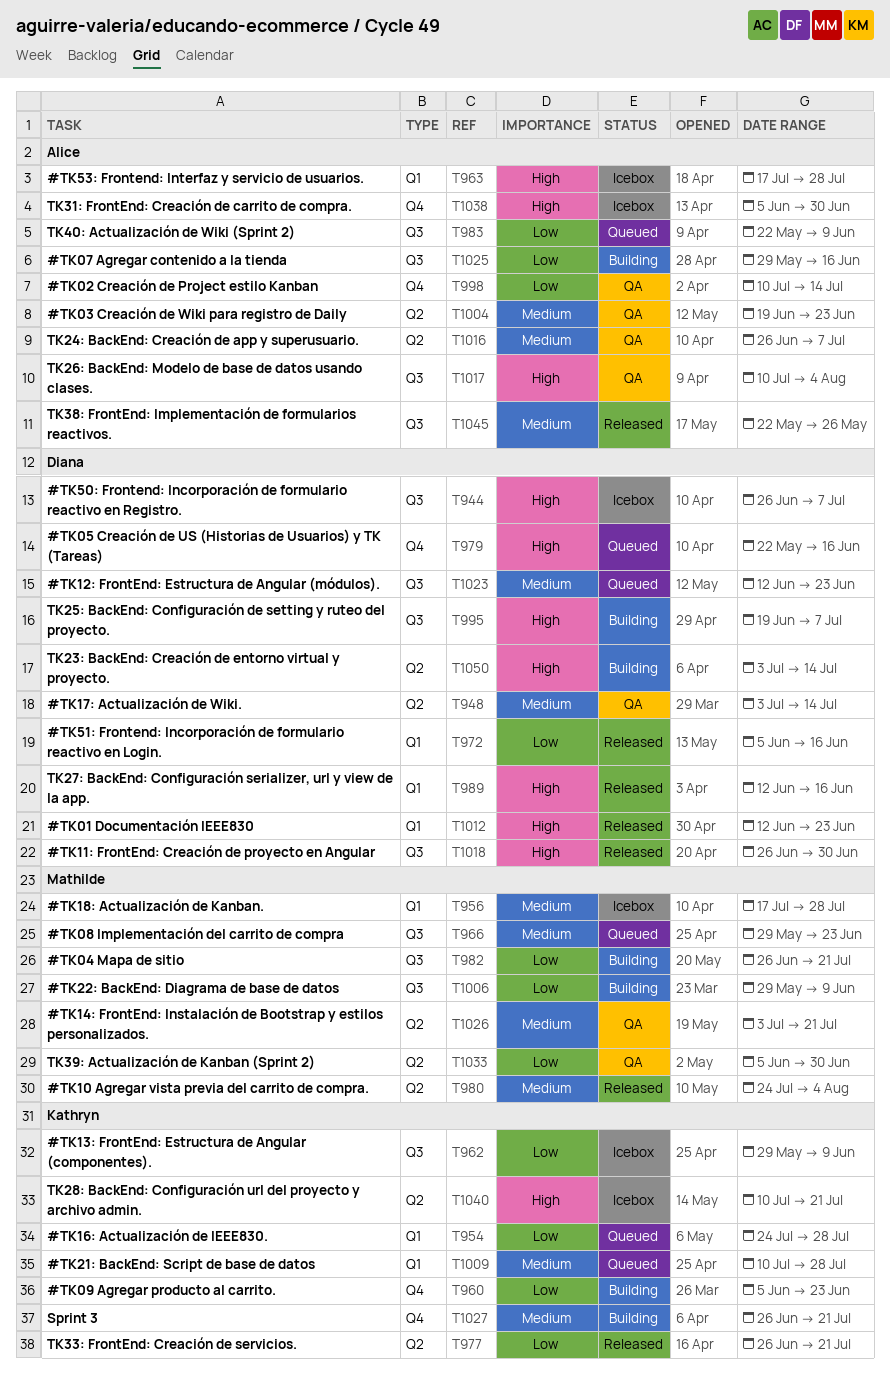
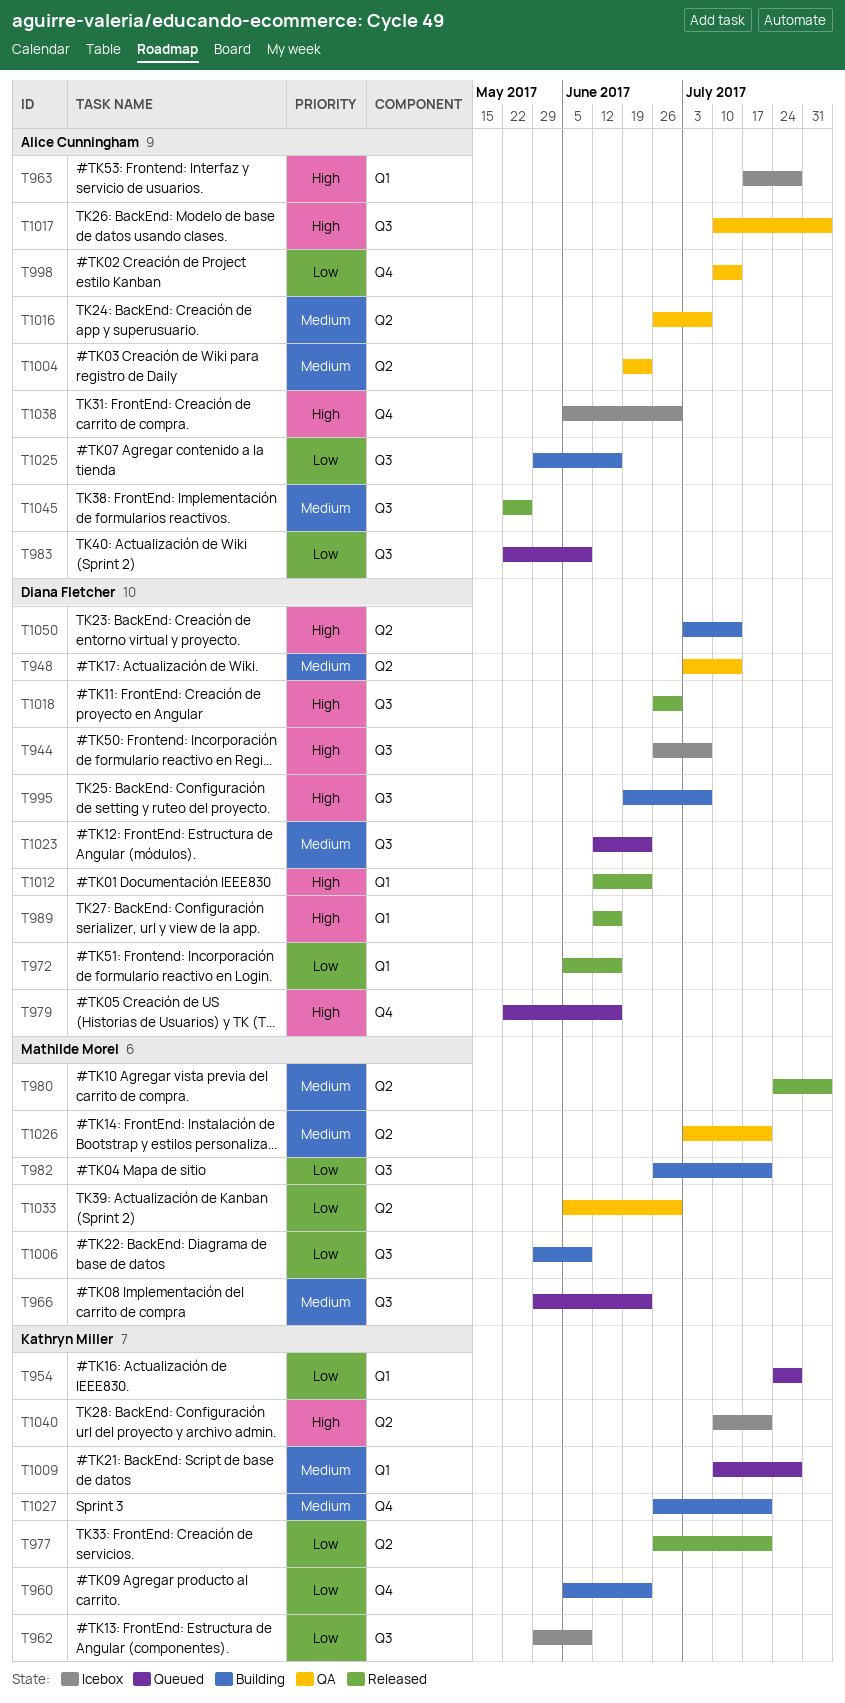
T956: present -> none

